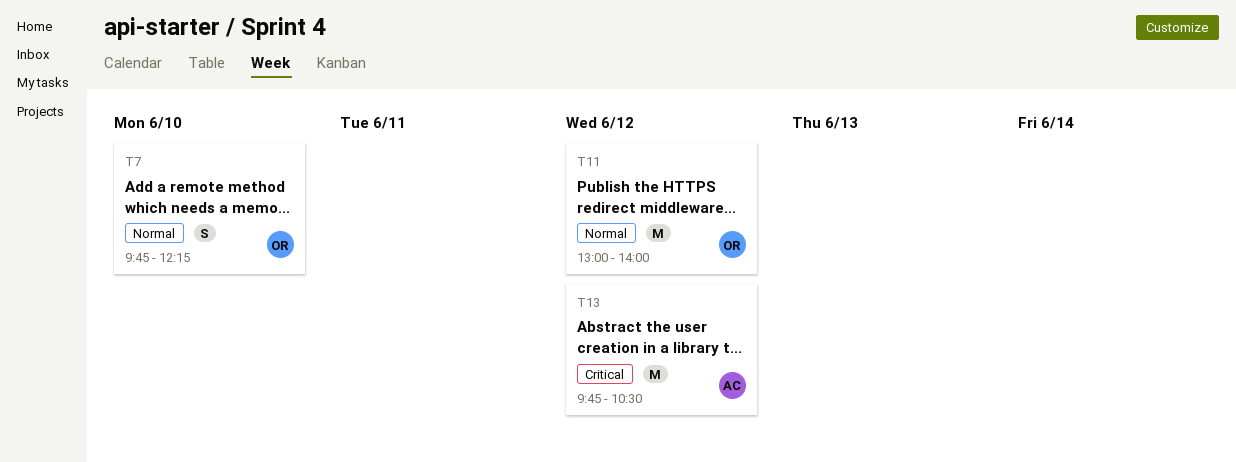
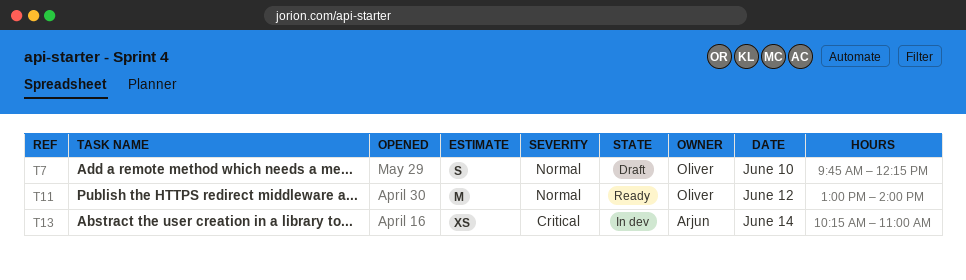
T13, estimate: M -> XS
T13, day: Jun 12 -> Jun 14
T13, begins: 09:45 -> 10:15
T13, ends: 10:30 -> 11:00

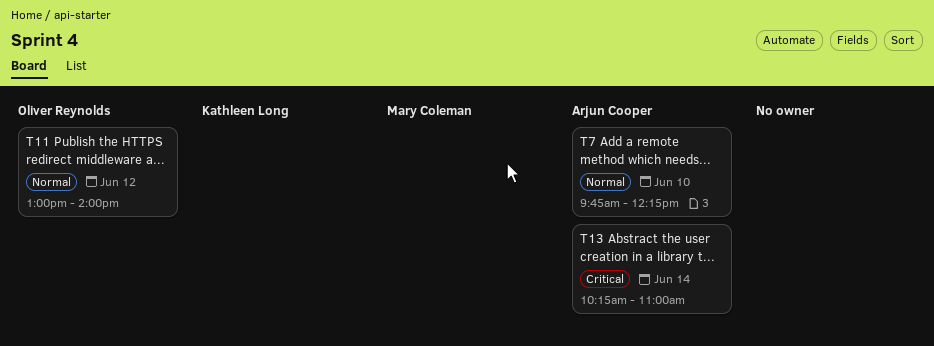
T7, owner: Oliver Reynolds -> Arjun Cooper

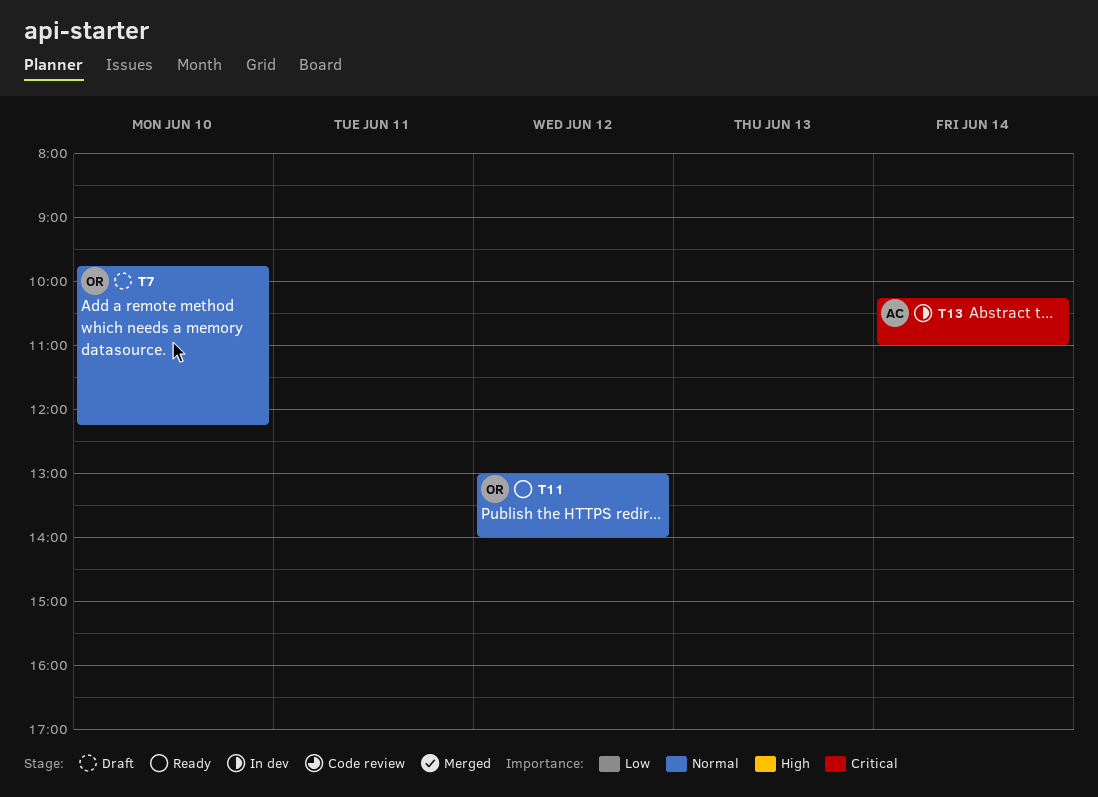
T7, owner: Arjun Cooper -> Oliver Reynolds

